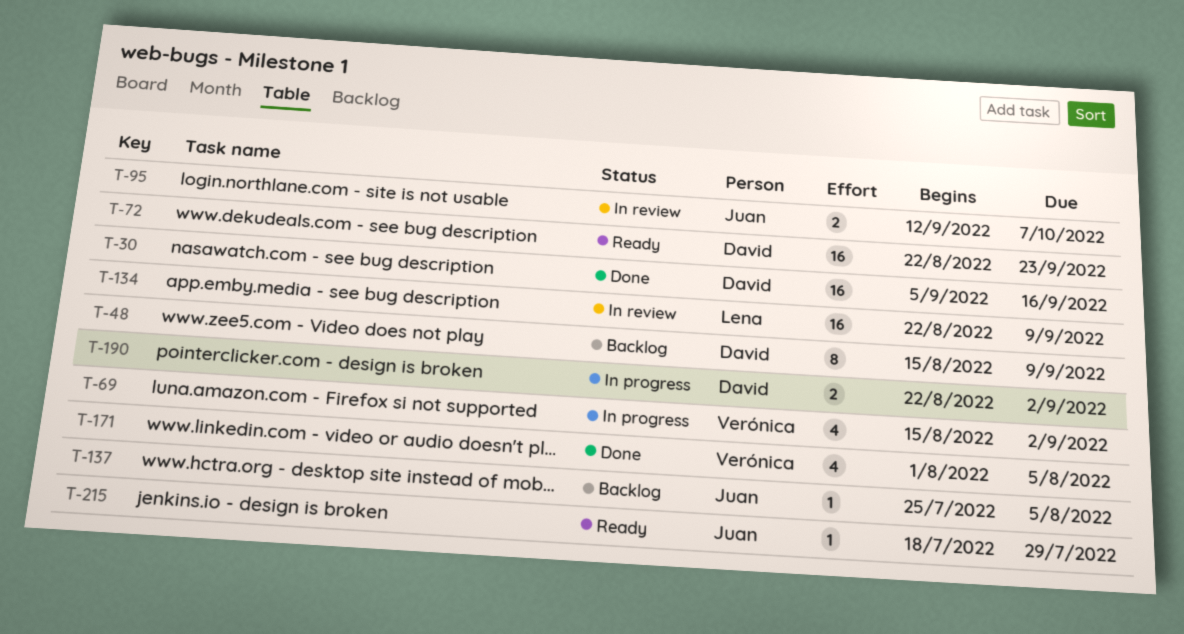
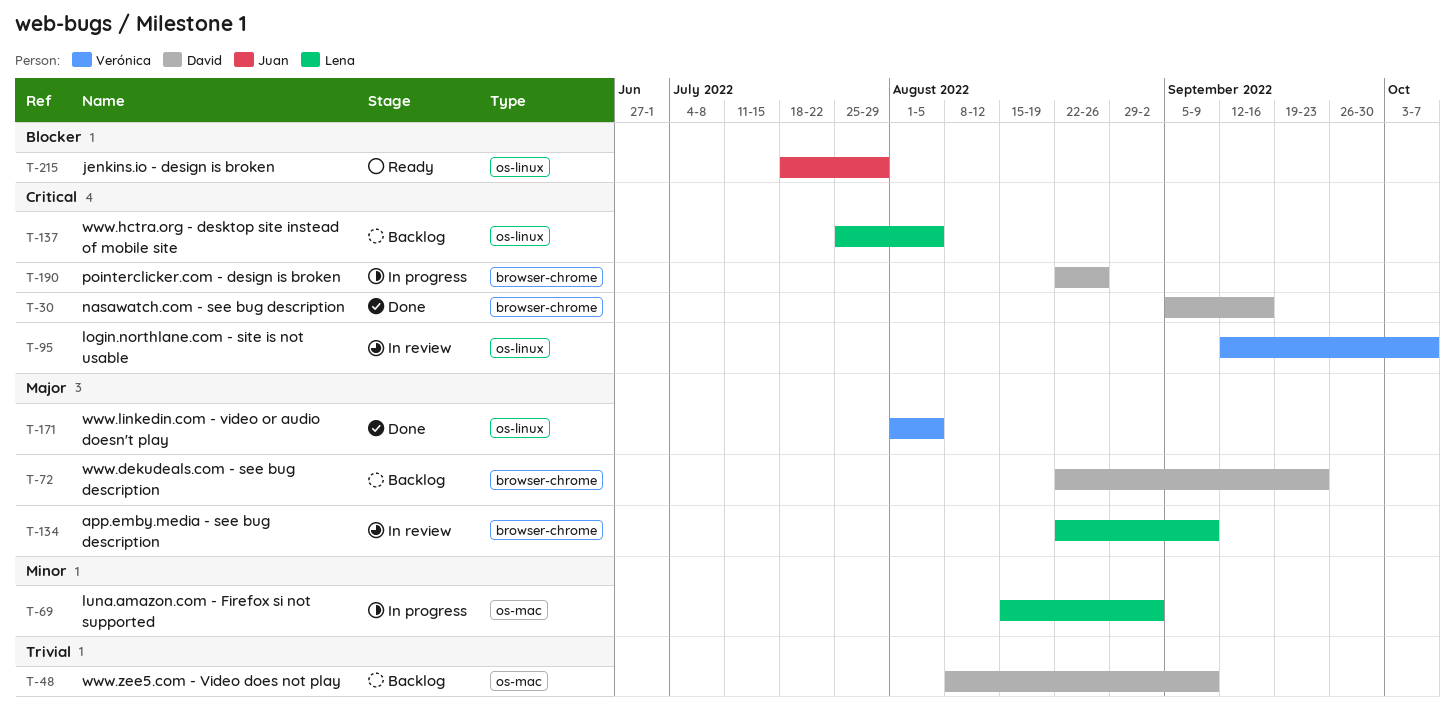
T-48, start: Aug 15 -> Aug 8
T-69, owner: Verónica -> Lena
T-72, status: Ready -> Backlog
T-95, owner: Juan -> Verónica
T-137, owner: Juan -> Lena
T-190, due: Sep 2 -> Aug 26

